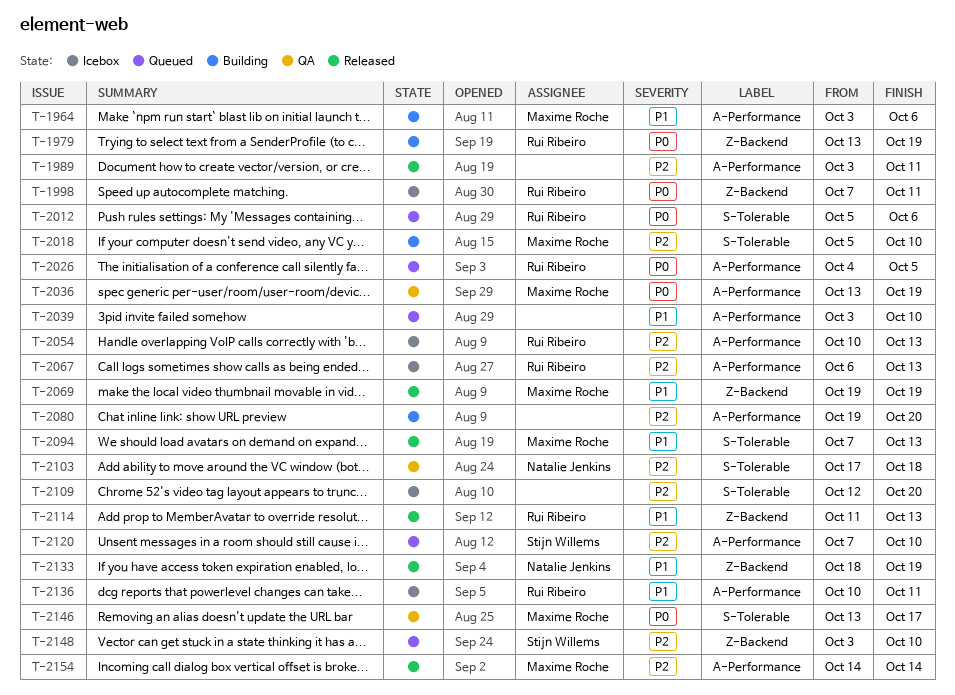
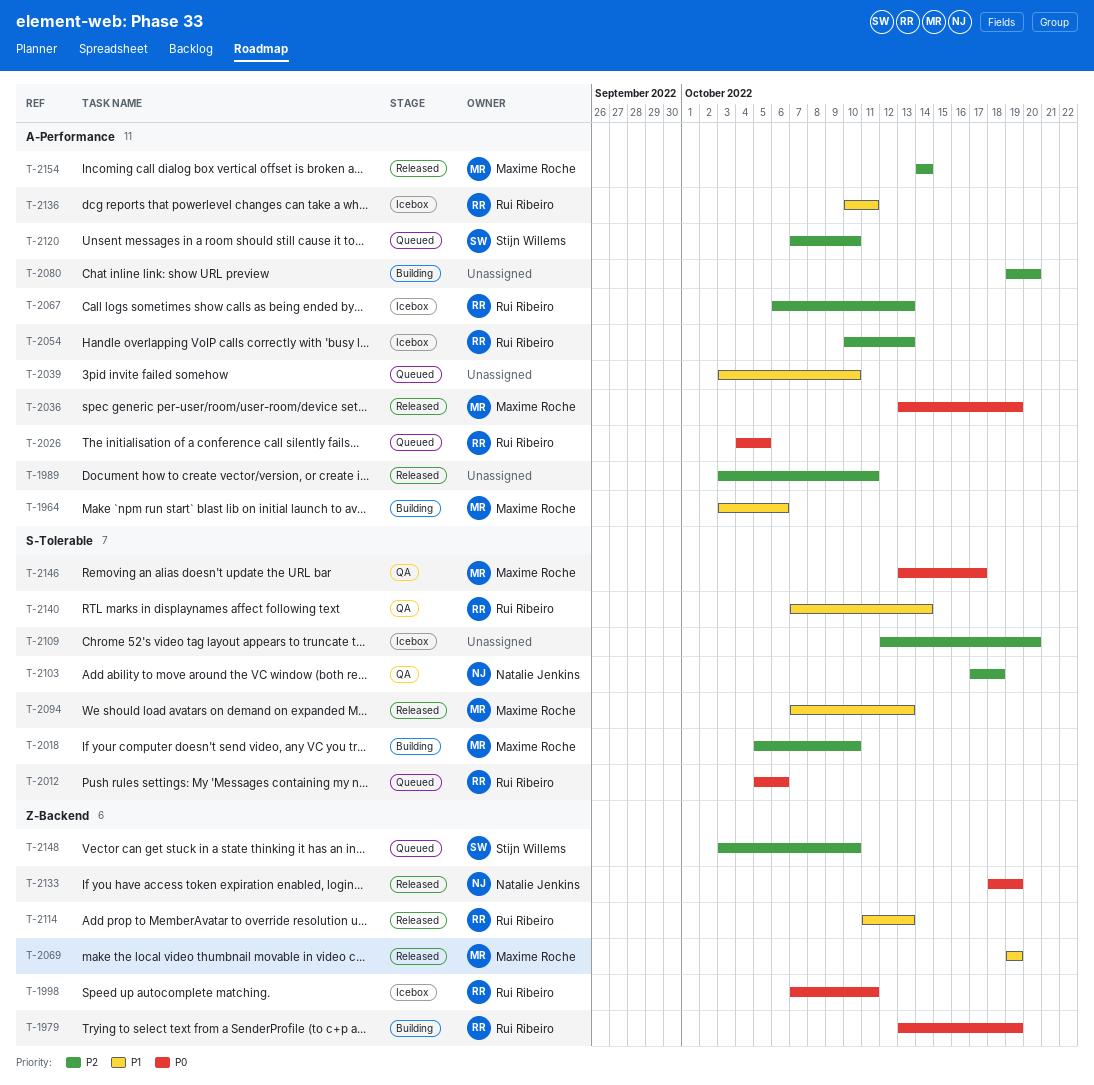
T-2036, status: QA -> Released
T-2133, priority: P1 -> P0
T-2140: none -> present

